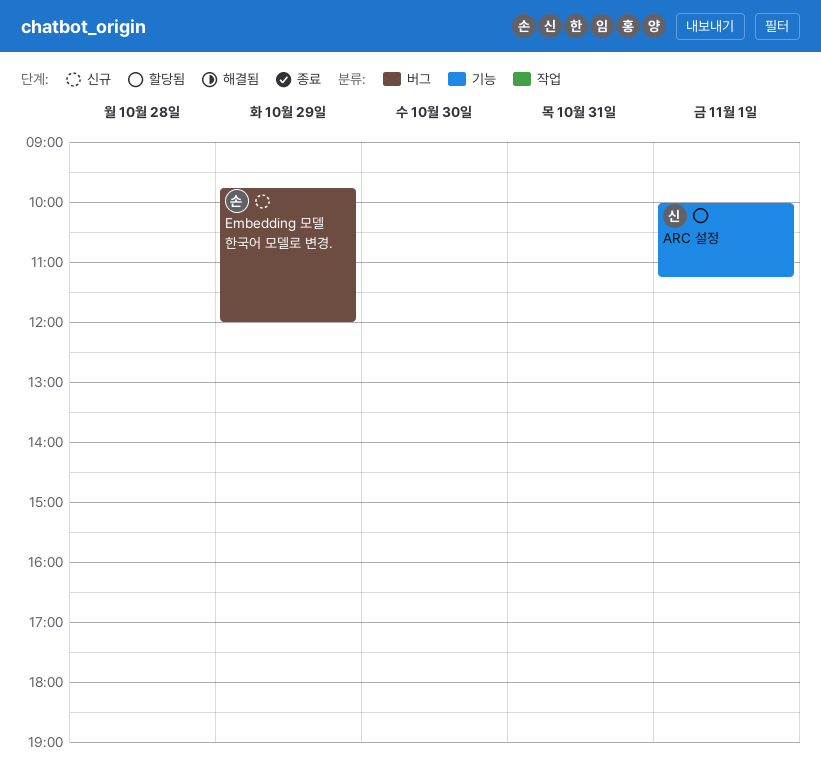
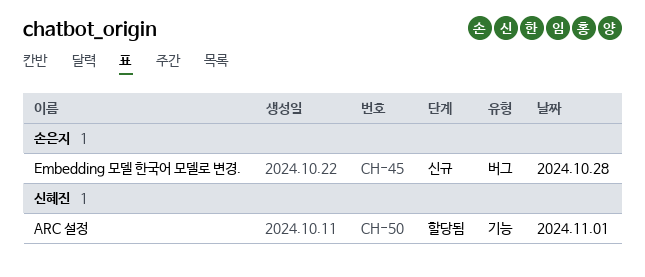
Embedding 모델 한국어 모델로 변경., day: Oct 29 -> Oct 28

